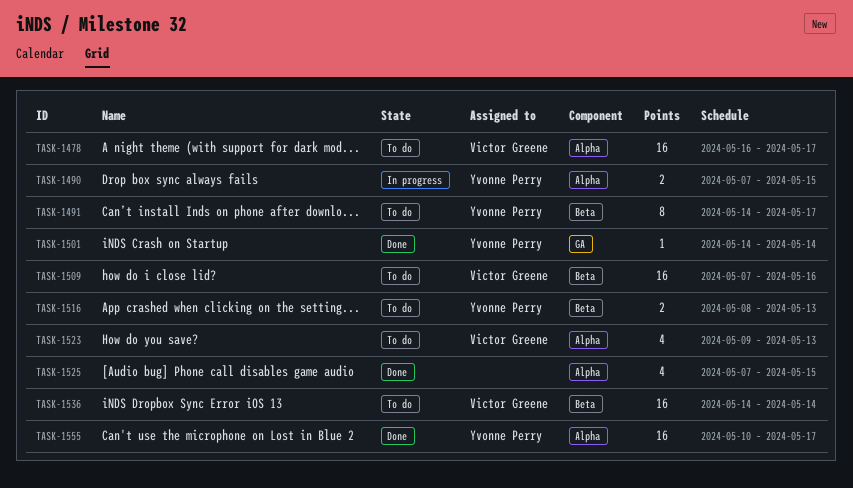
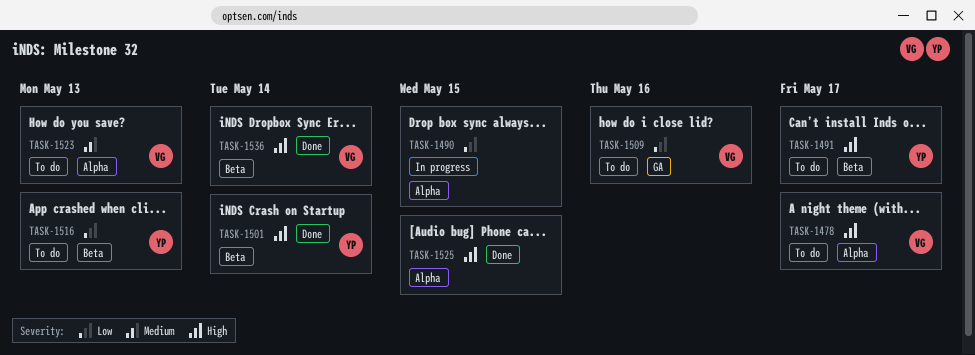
TASK-1490, owner: Yvonne Perry -> none
TASK-1501, label: GA -> Beta
TASK-1509, label: Beta -> GA
TASK-1536, status: To do -> Done
TASK-1555: present -> none

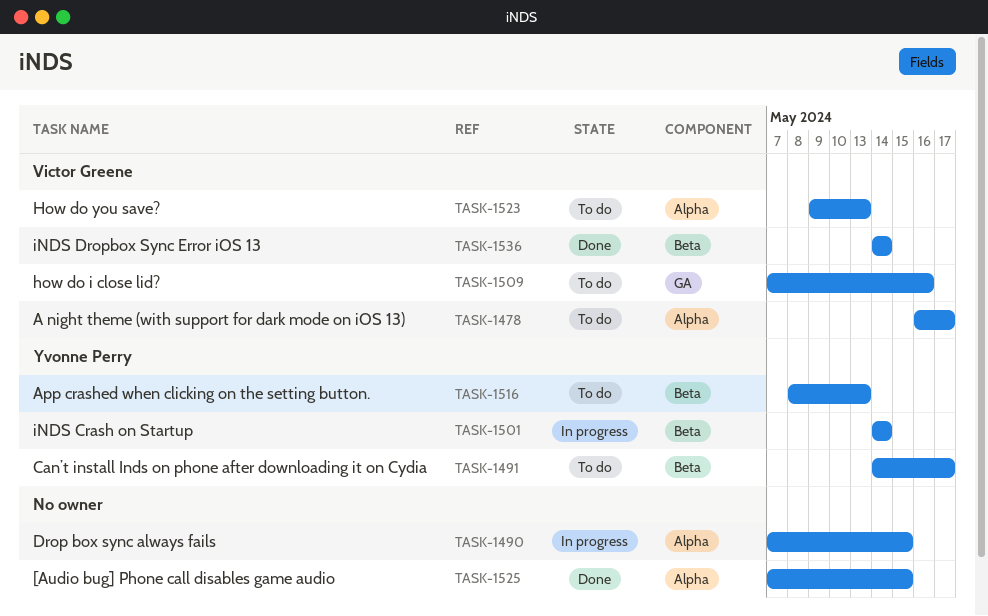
TASK-1501, status: Done -> In progress

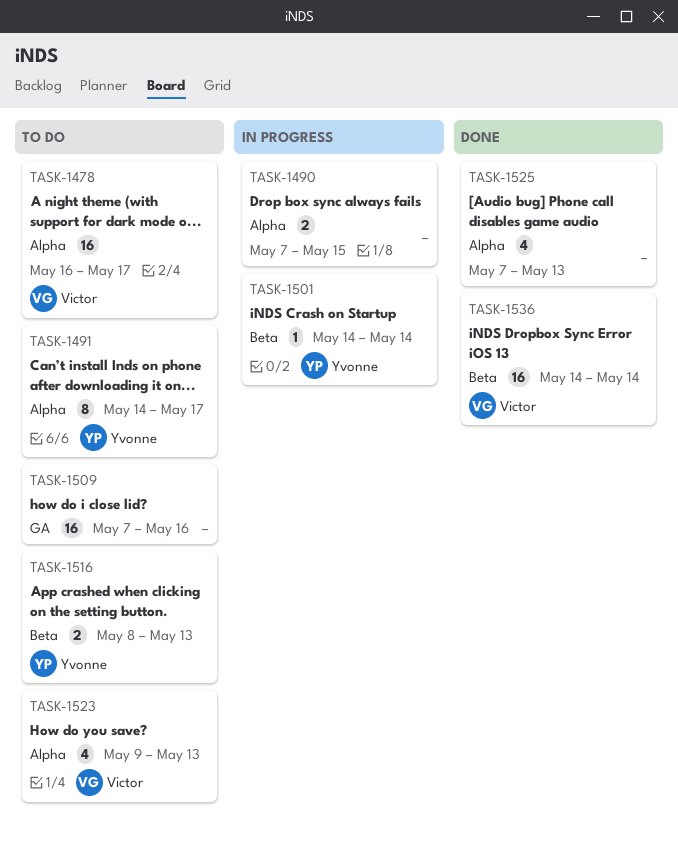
TASK-1491, label: Beta -> Alpha
TASK-1509, owner: Victor Greene -> none
TASK-1525, due: May 15 -> May 13

